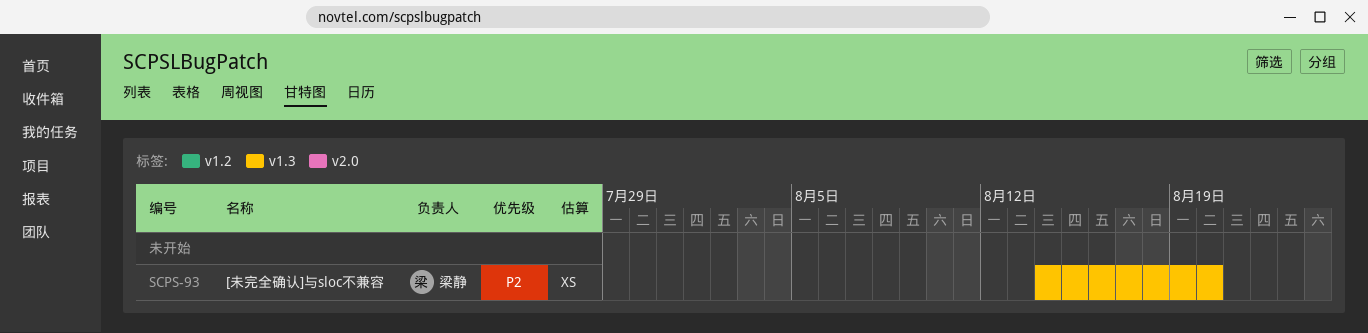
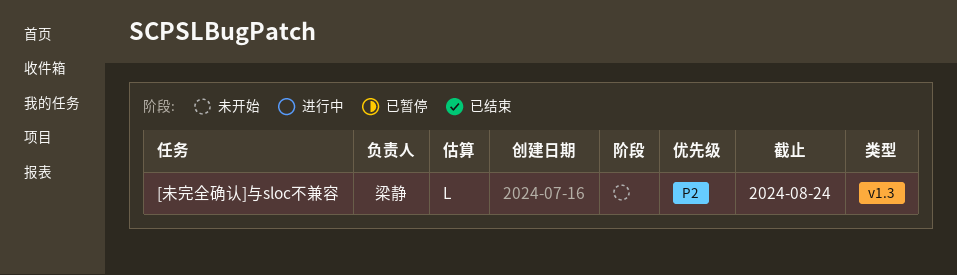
[未完全确认]与sloc不兼容, estimate: XS -> L
[未完全确认]与sloc不兼容, due: Aug 20 -> Aug 24

